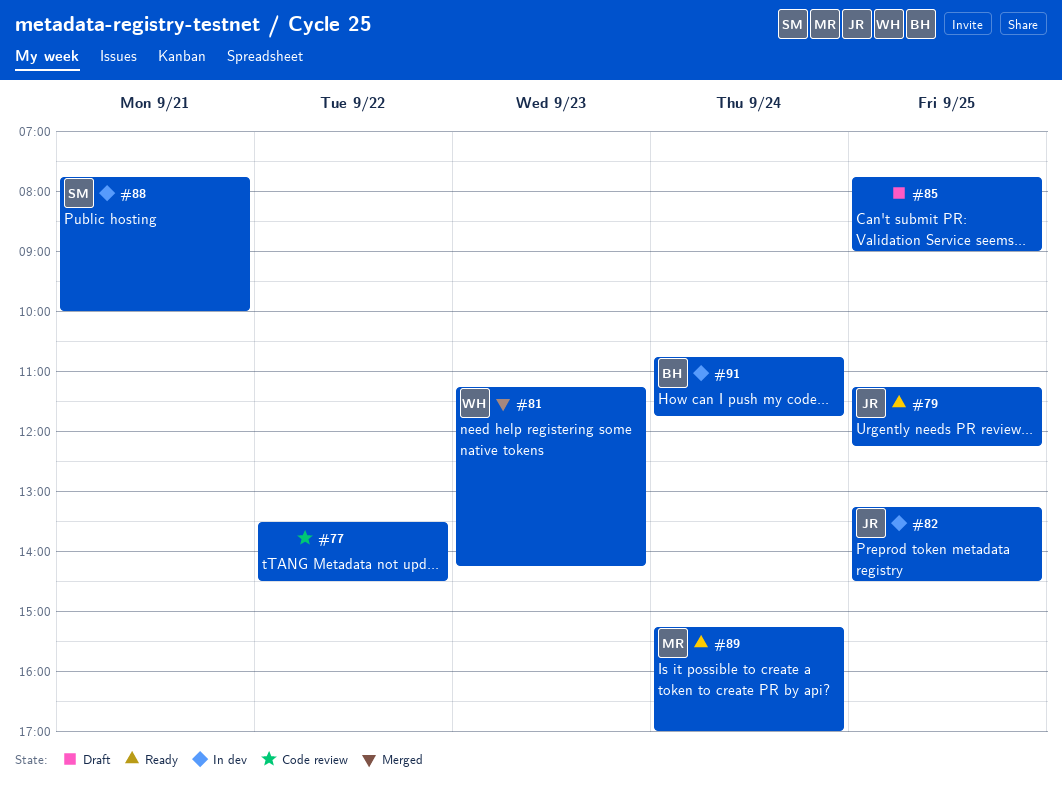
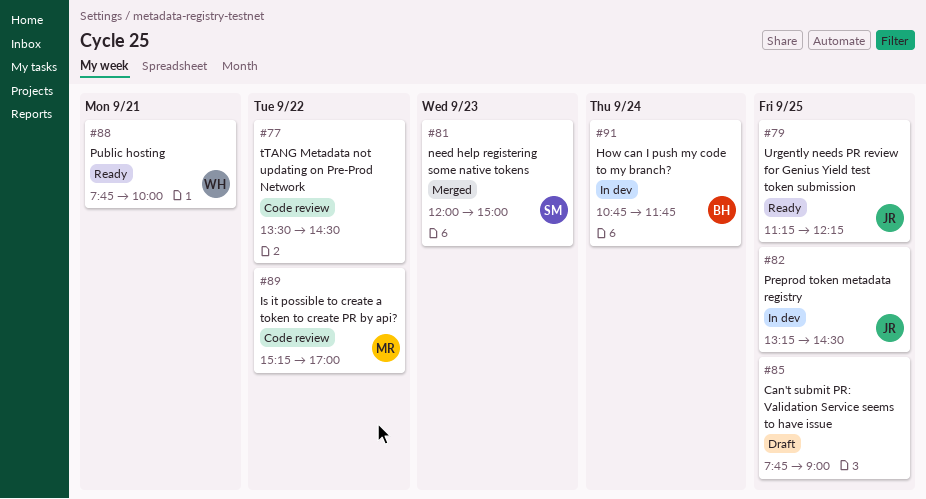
#81, owner: WH -> SM
#81, begins: 11:15 -> 12:00
#81, ends: 14:15 -> 15:00
#88, status: In dev -> Ready
#88, owner: SM -> WH
#89, status: Ready -> Code review
#89, day: Sep 24 -> Sep 22

